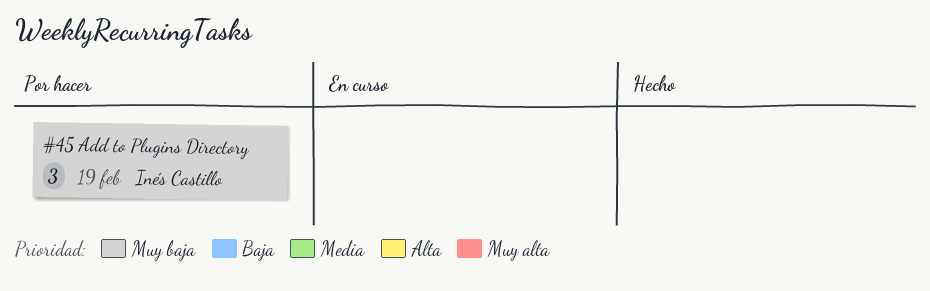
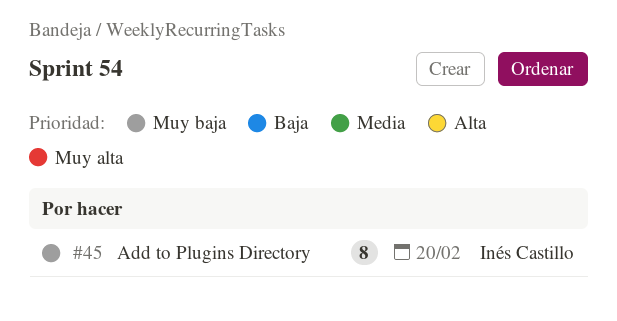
#45, estimate: 3 -> 8
#45, due: Feb 19 -> Feb 20

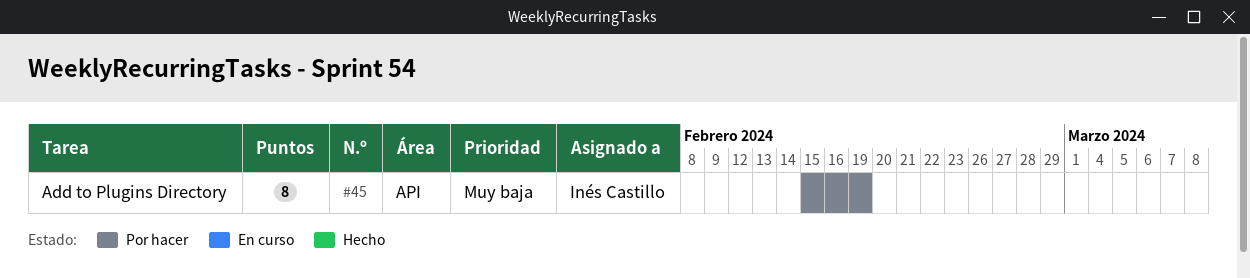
#45, due: Feb 20 -> Feb 19

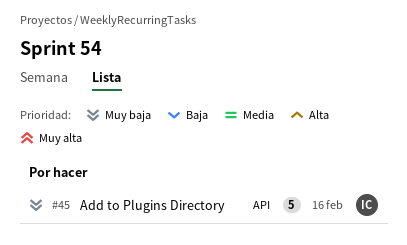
#45, estimate: 8 -> 5
#45, due: Feb 19 -> Feb 16

